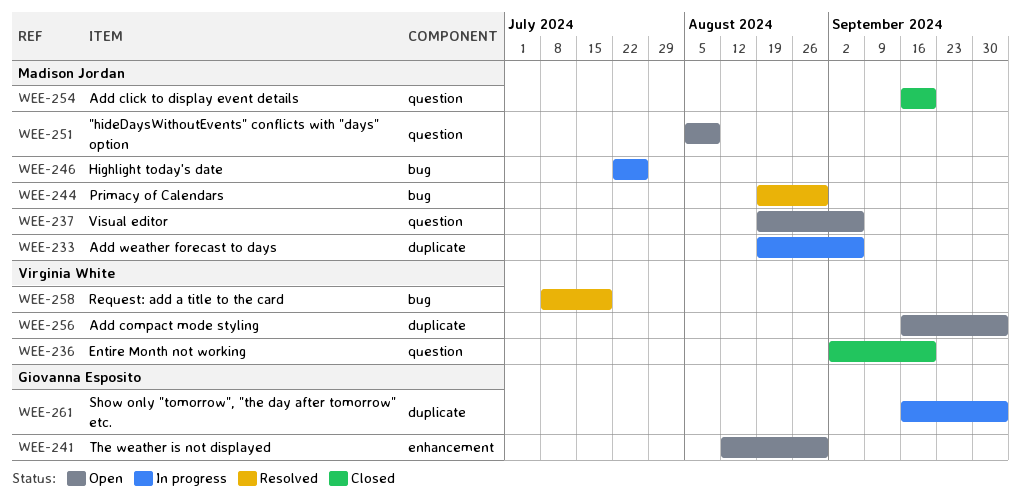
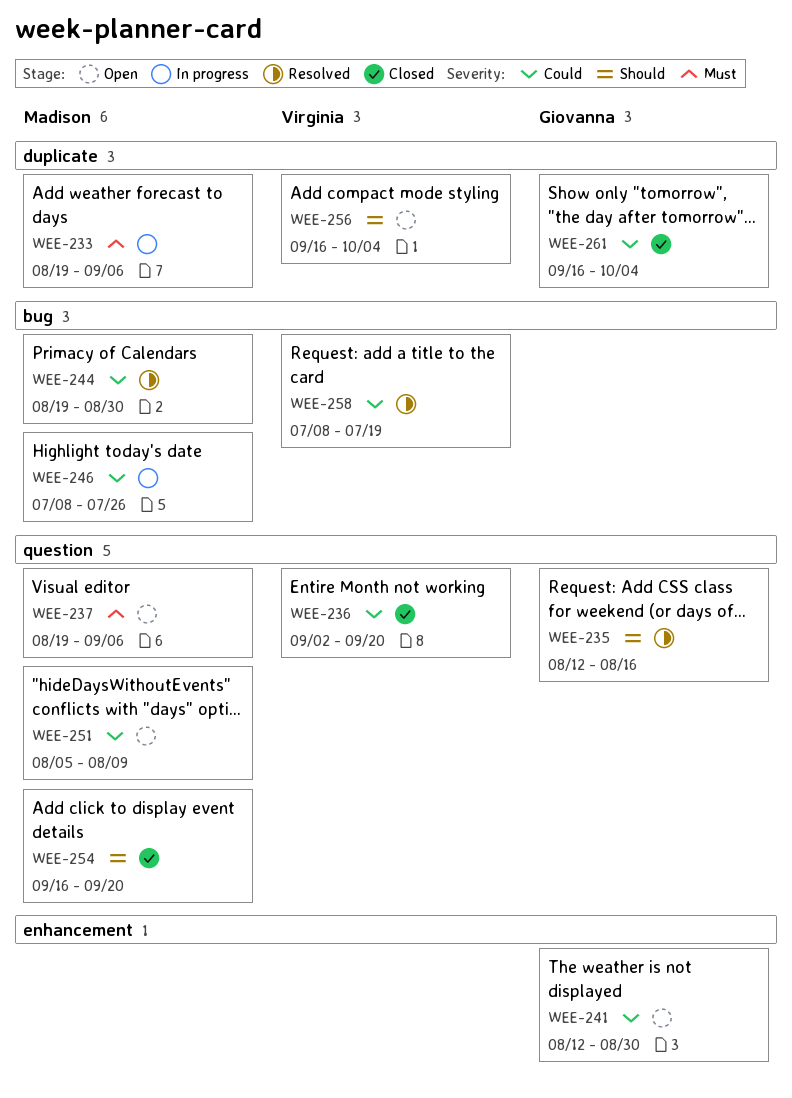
WEE-235: none -> present
WEE-246, start: Jul 22 -> Jul 8
WEE-261, status: In progress -> Closed

